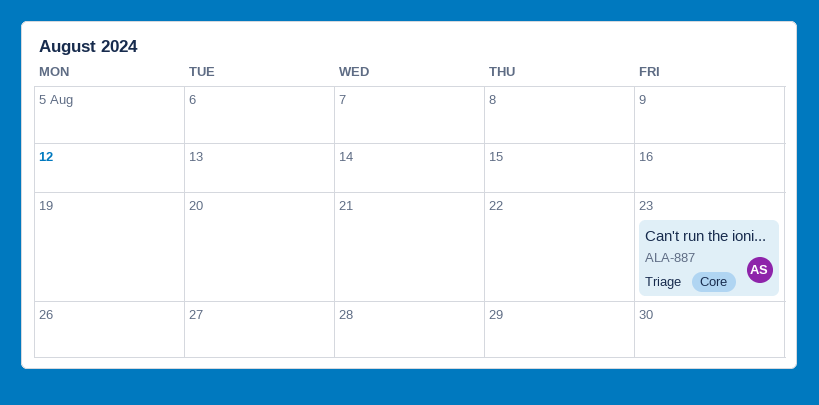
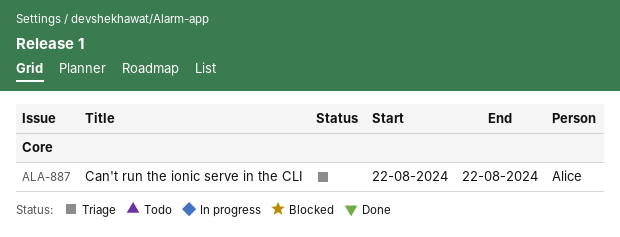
ALA-887, due: Aug 23 -> Aug 22

